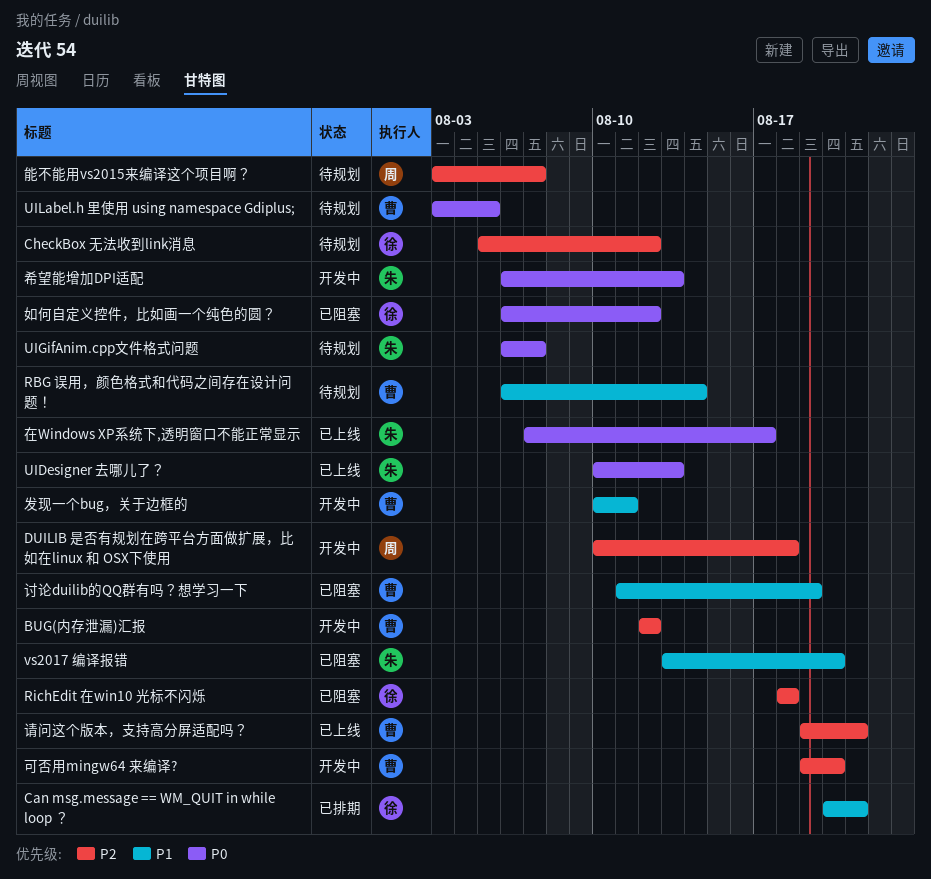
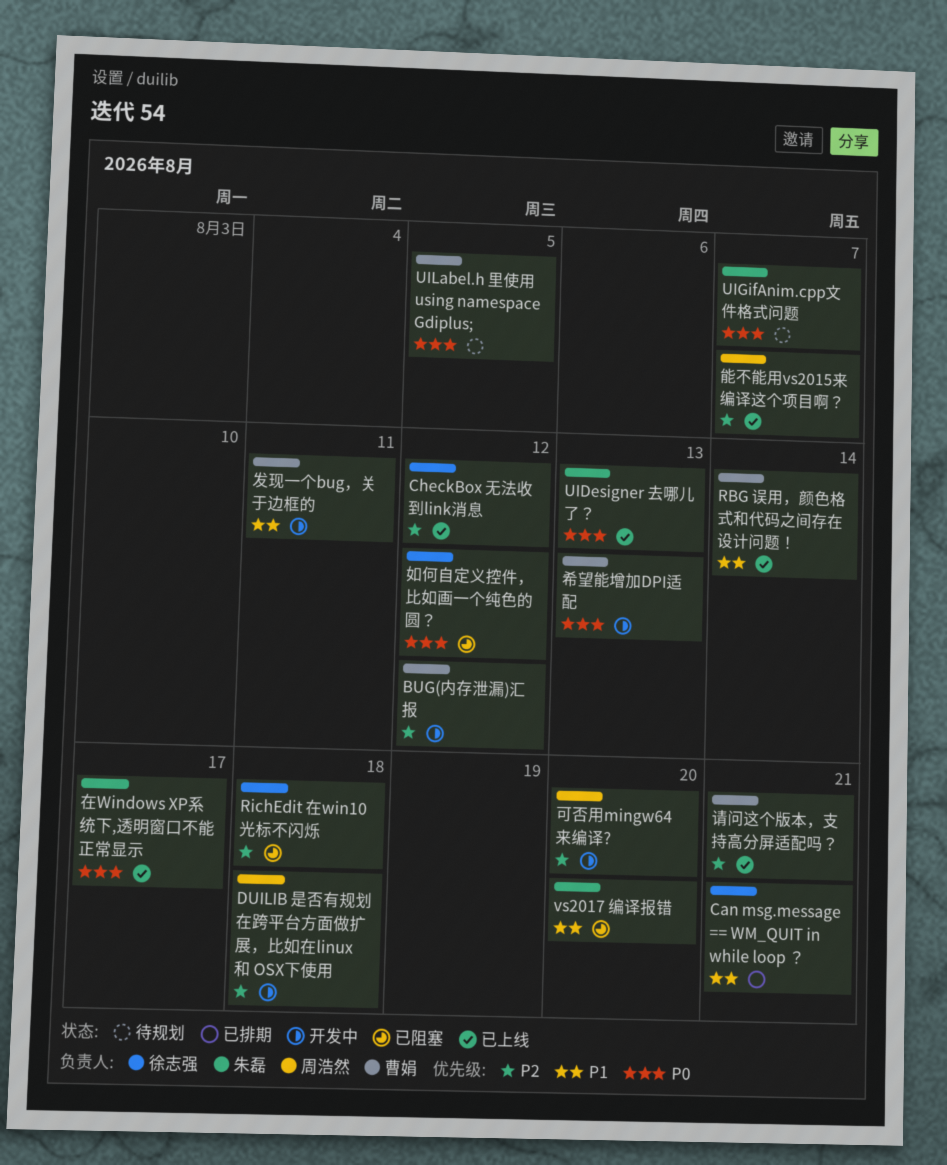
CheckBox 无法收到link消息, status: 待规划 -> 已上线
RBG 误用，颜色格式和代码之间存在设计问题！, status: 待规划 -> 已上线
可否用mingw64 来编译?, owner: 曹娟 -> 周浩然
希望能增加DPI适配, owner: 朱磊 -> 曹娟
能不能用vs2015来编译这个项目啊？, status: 待规划 -> 已上线
讨论duilib的QQ群有吗？想学习一下: present -> none

